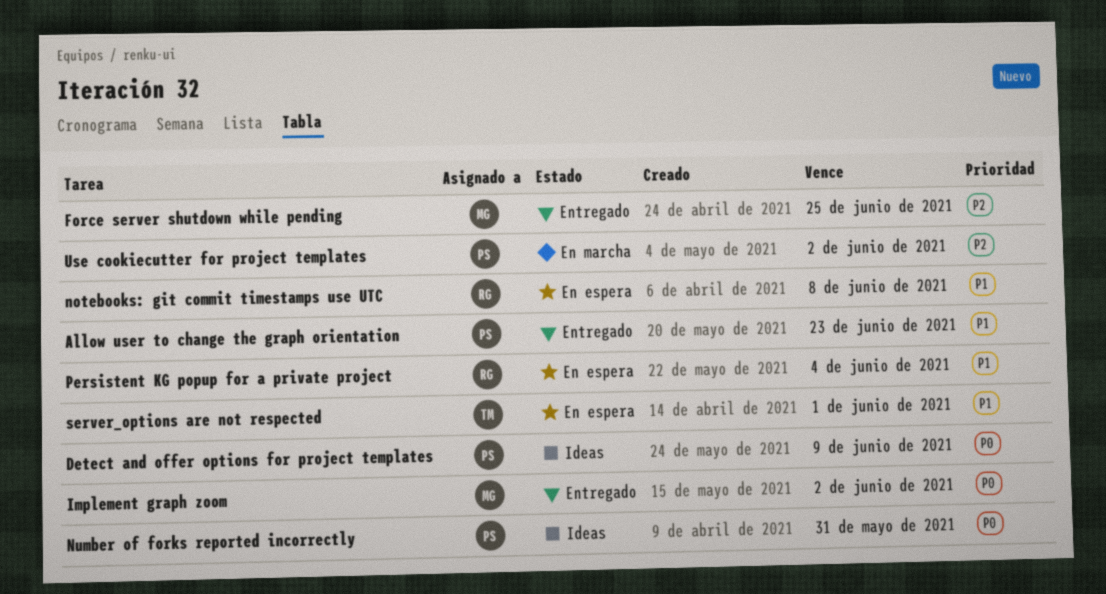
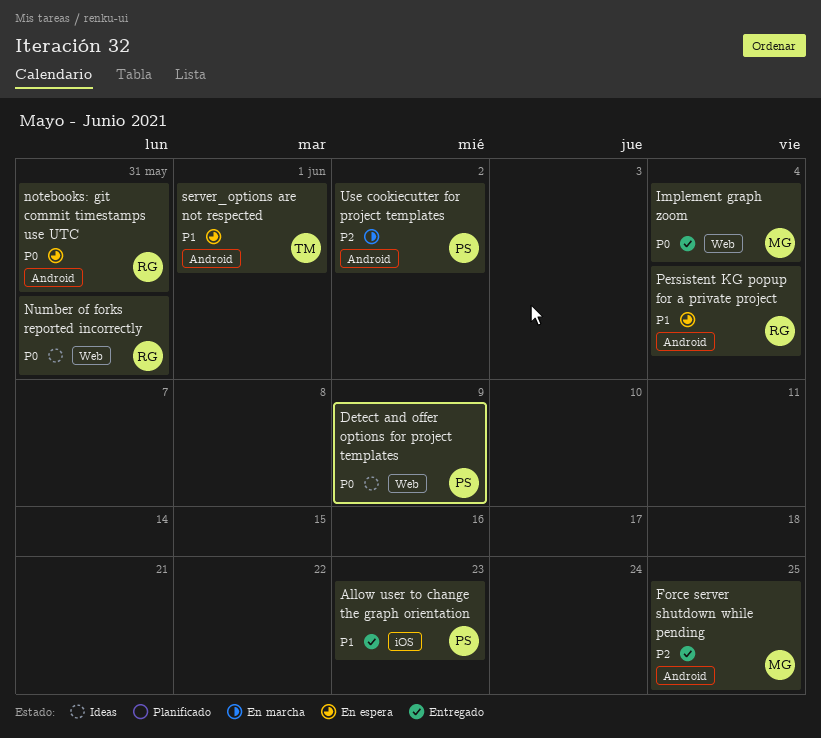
Implement graph zoom, due: Jun 2 -> Jun 4
notebooks: git commit timestamps use UTC, priority: P1 -> P0
notebooks: git commit timestamps use UTC, due: Jun 8 -> May 31
Number of forks reported incorrectly, owner: PS -> RG

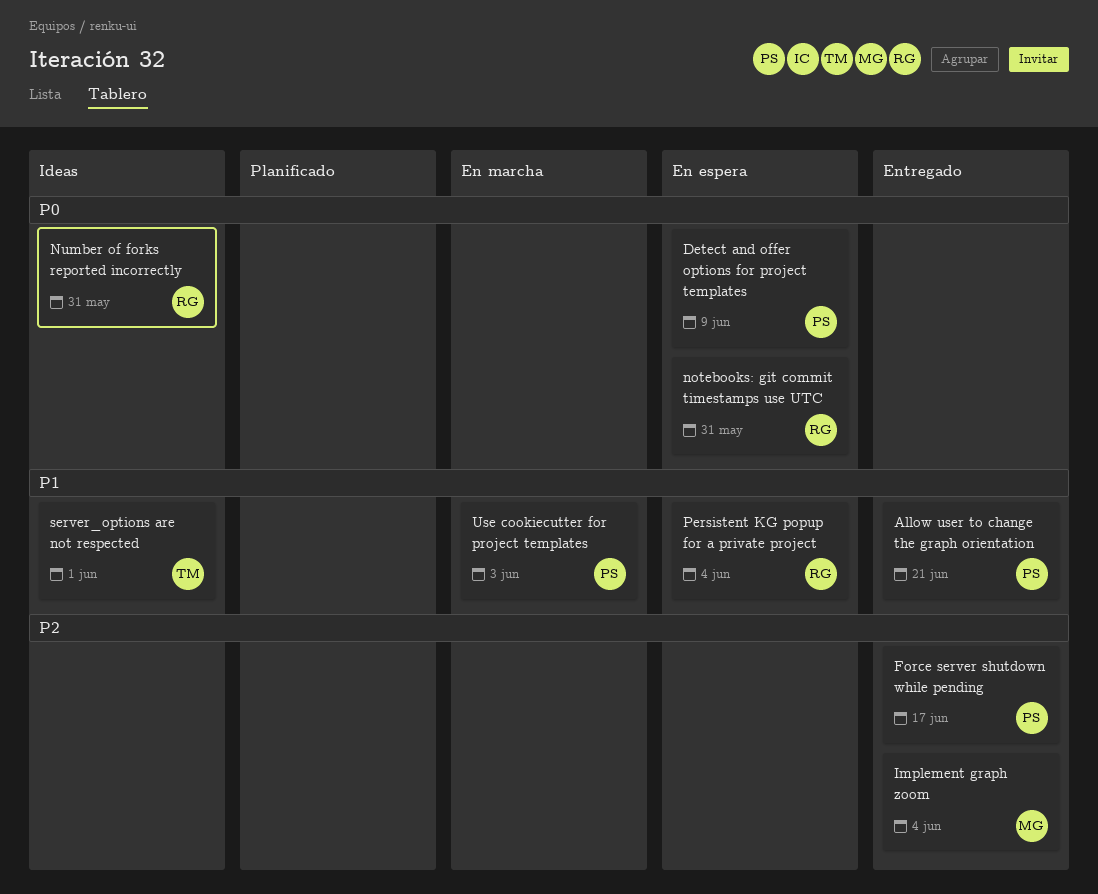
Allow user to change the graph orientation, due: Jun 23 -> Jun 21
Detect and offer options for project templates, status: Ideas -> En espera
Force server shutdown while pending, owner: MG -> PS
Force server shutdown while pending, due: Jun 25 -> Jun 17
Implement graph zoom, priority: P0 -> P2
server_options are not respected, status: En espera -> Ideas
Use cookiecutter for project templates, priority: P2 -> P1
Use cookiecutter for project templates, due: Jun 2 -> Jun 3

